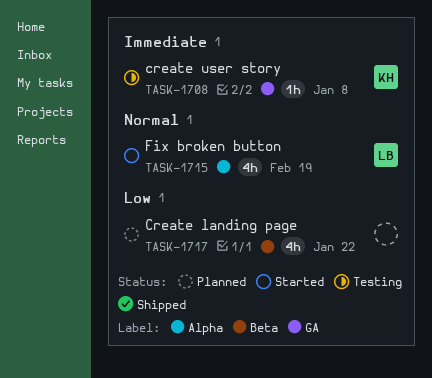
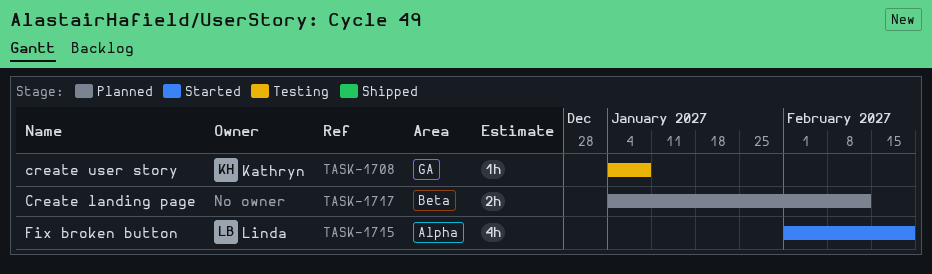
TASK-1717, estimate: 4h -> 2h
TASK-1717, due: Jan 22 -> Feb 12

